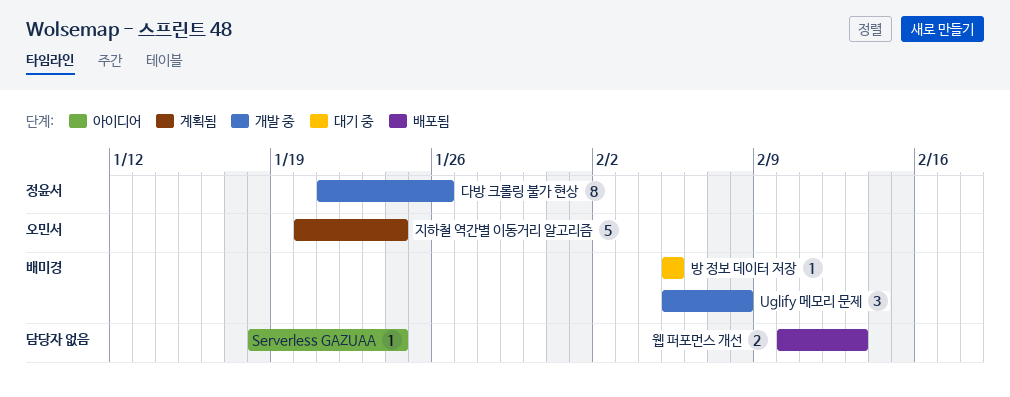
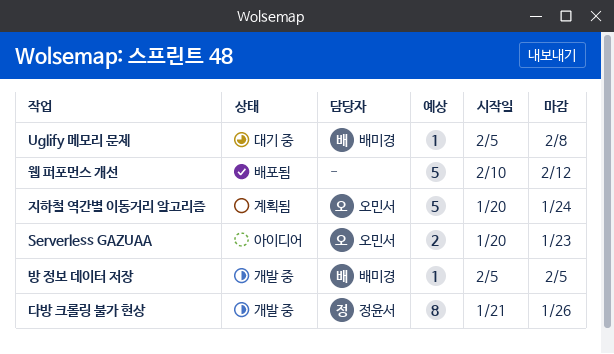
Serverless GAZUAA, owner: none -> 오민서
Serverless GAZUAA, estimate: 1 -> 2
Serverless GAZUAA, start: Jan 18 -> Jan 20
Serverless GAZUAA, due: Jan 24 -> Jan 23
Uglify 메모리 문제, status: 개발 중 -> 대기 중
Uglify 메모리 문제, estimate: 3 -> 1
방 정보 데이터 저장, status: 대기 중 -> 개발 중
웹 퍼포먼스 개선, estimate: 2 -> 5
웹 퍼포먼스 개선, due: Feb 13 -> Feb 12

